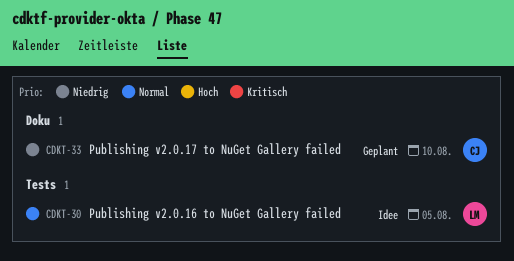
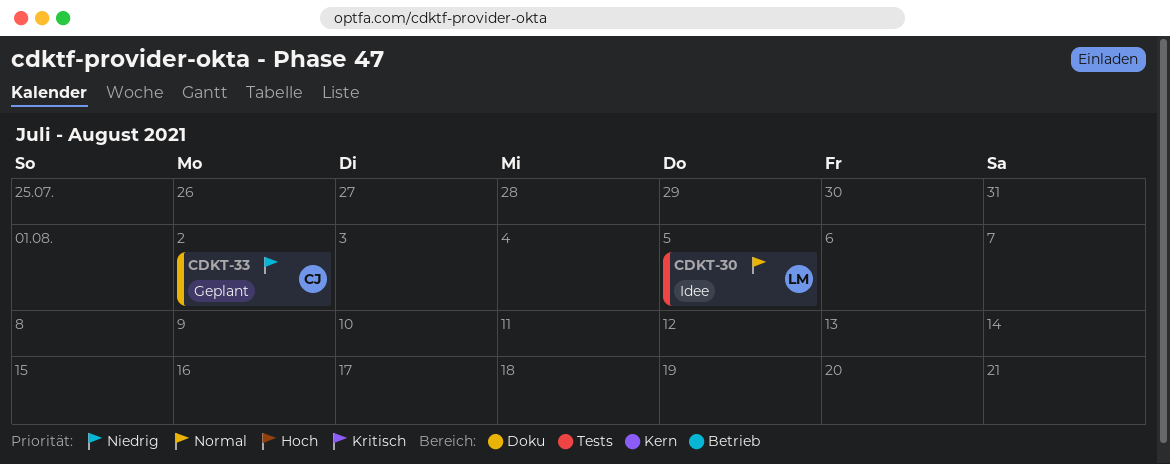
CDKT-33, due: Aug 10 -> Aug 2

